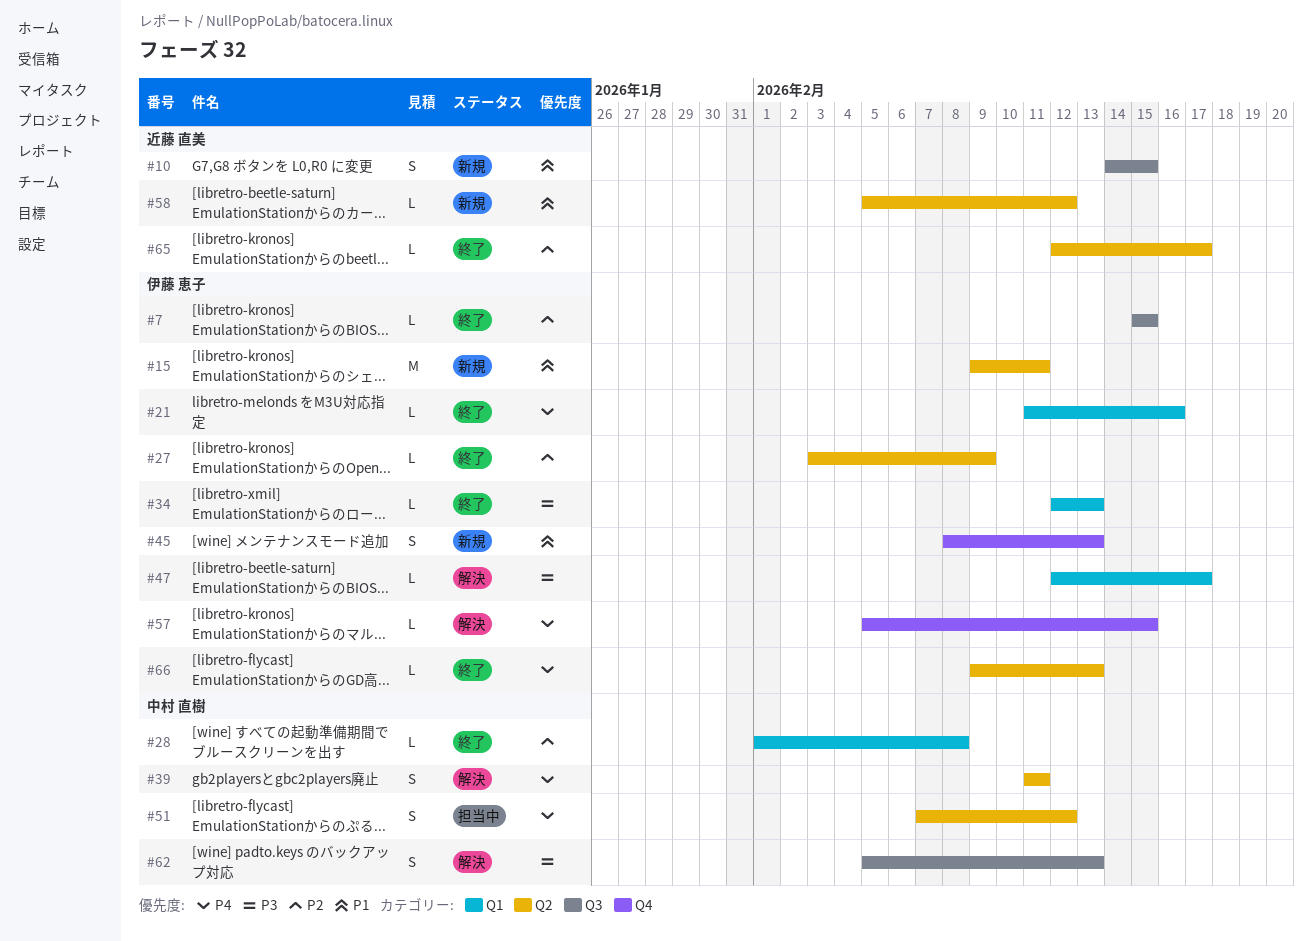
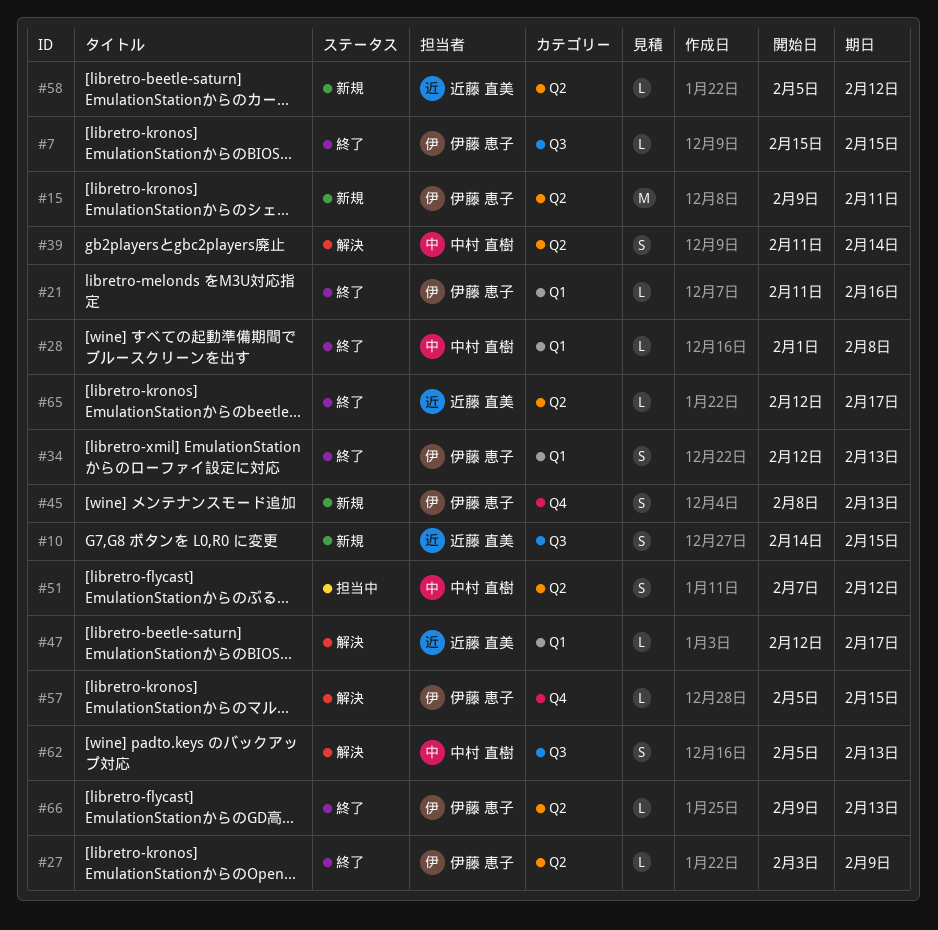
#34, estimate: L -> S
#39, due: Feb 11 -> Feb 14
#47, owner: 伊藤 恵子 -> 近藤 直美

